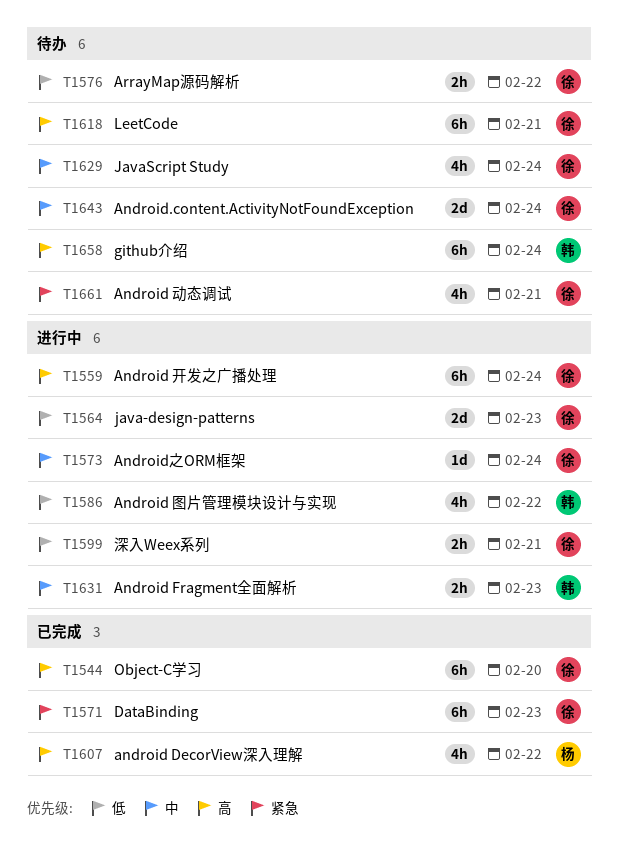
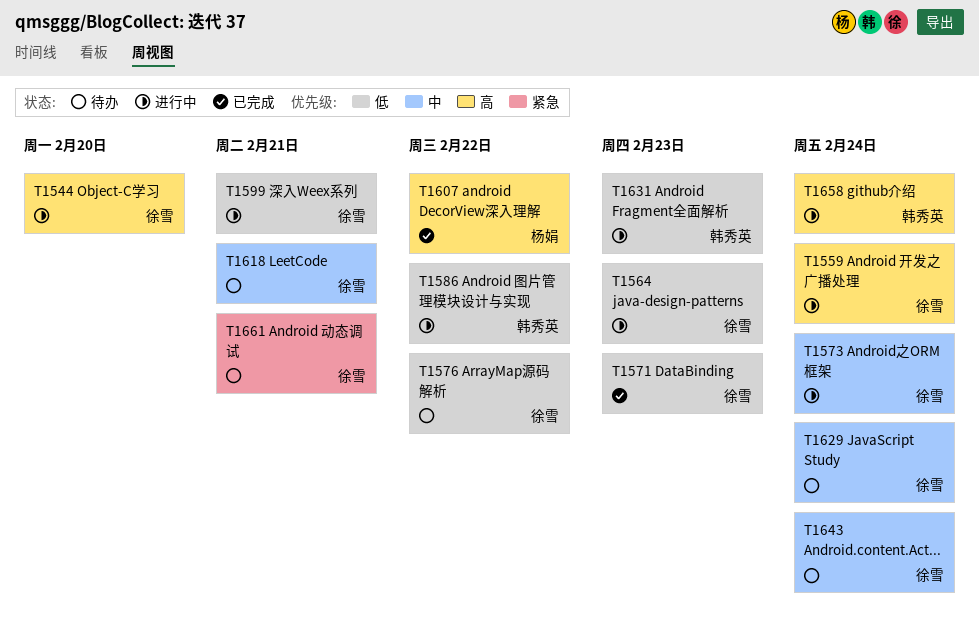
T1544, status: 已完成 -> 进行中
T1571, priority: 紧急 -> 低
T1618, priority: 高 -> 中
T1631, priority: 中 -> 低
T1658, status: 待办 -> 进行中

